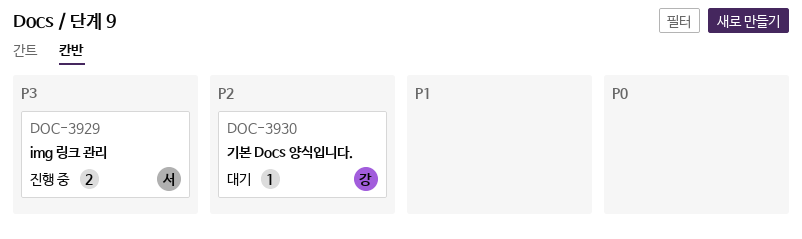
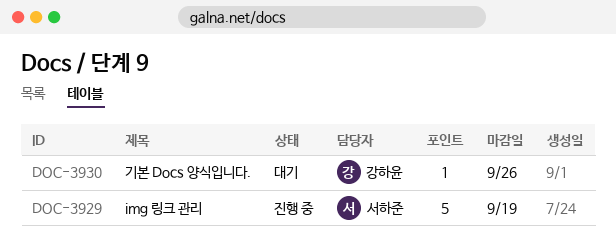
DOC-3929, estimate: 2 -> 5

